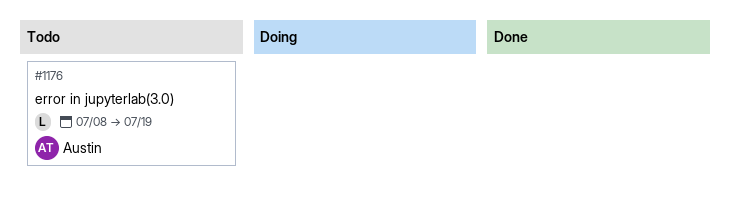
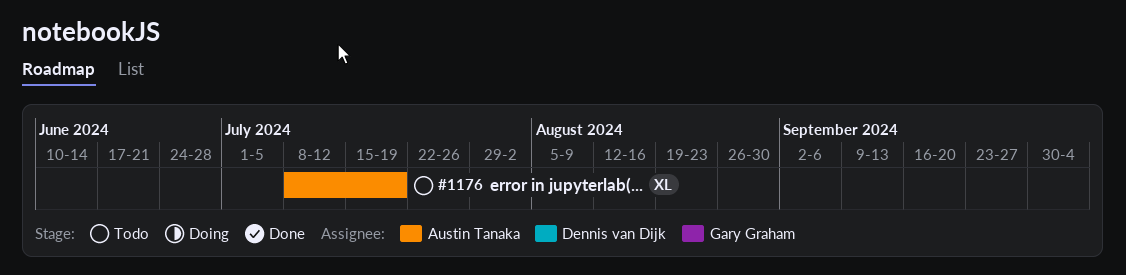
#1176, estimate: L -> XL

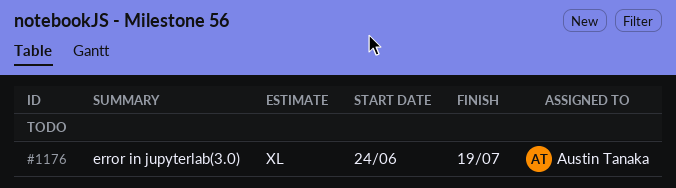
#1176, start: Jul 8 -> Jun 24

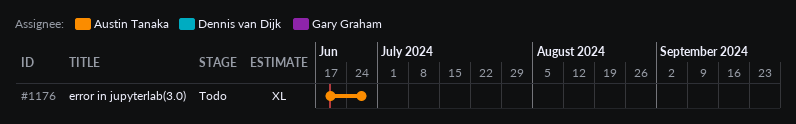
#1176, start: Jun 24 -> Jun 17
#1176, due: Jul 19 -> Jun 28

